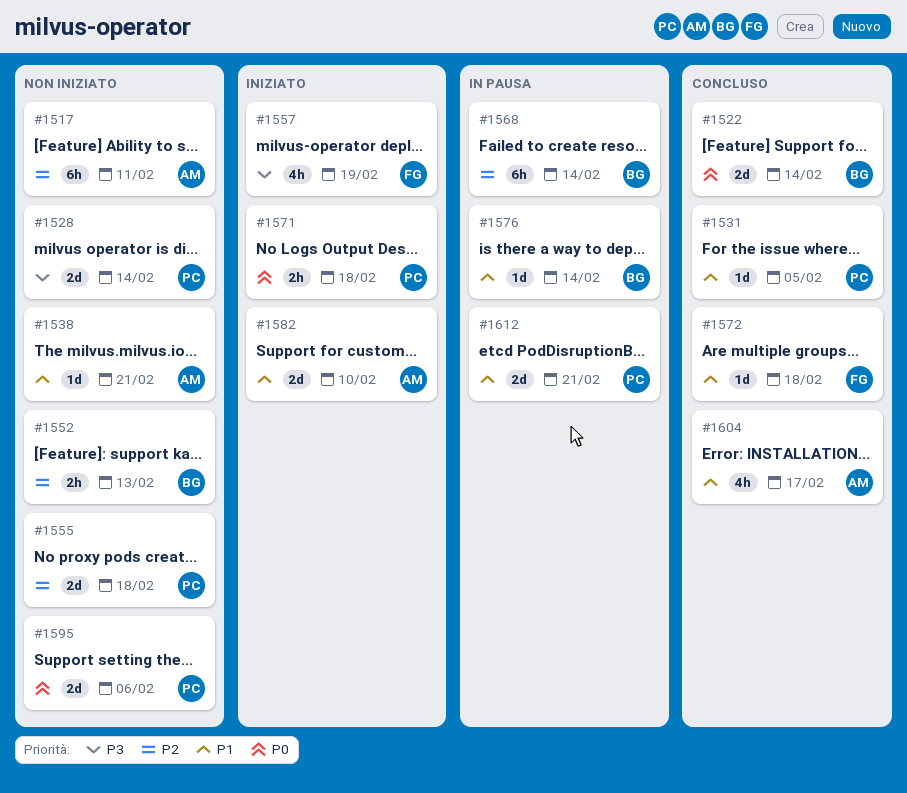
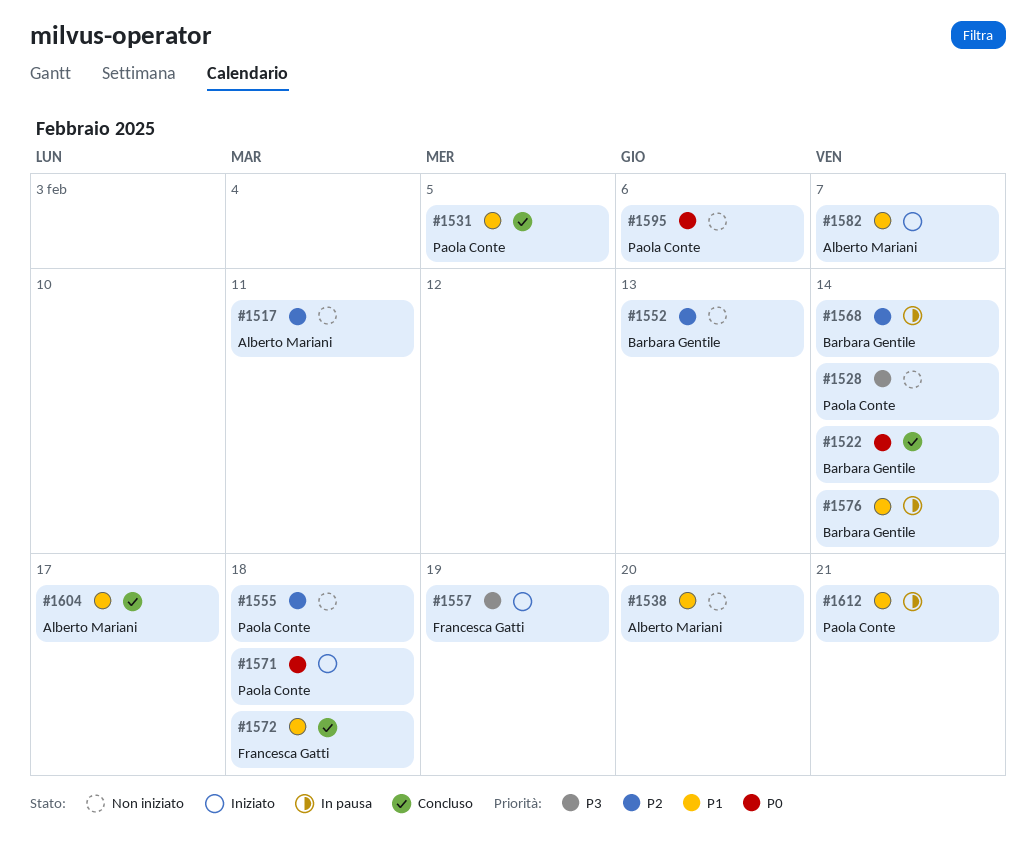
#1538, due: Feb 21 -> Feb 20
#1582, due: Feb 10 -> Feb 7

